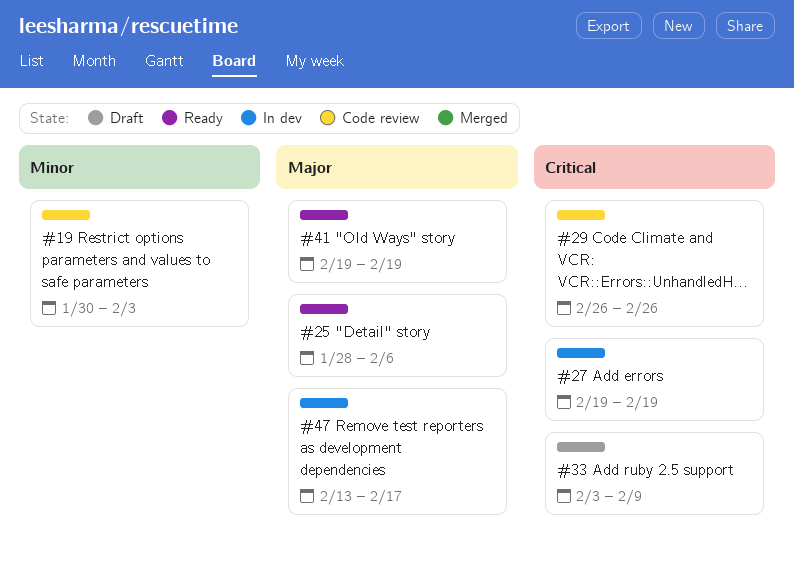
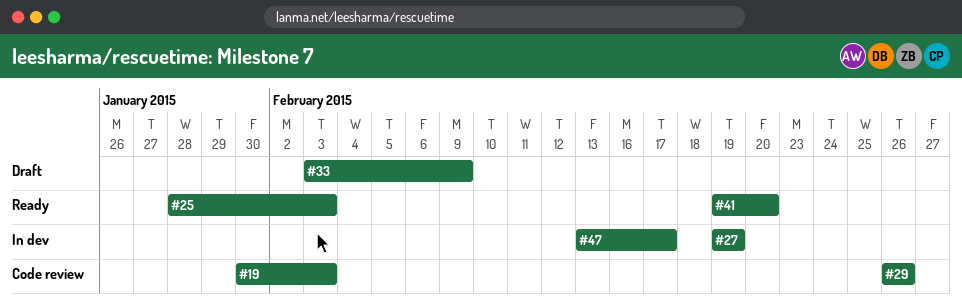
#25, due: Feb 6 -> Feb 3
#41, due: Feb 19 -> Feb 20

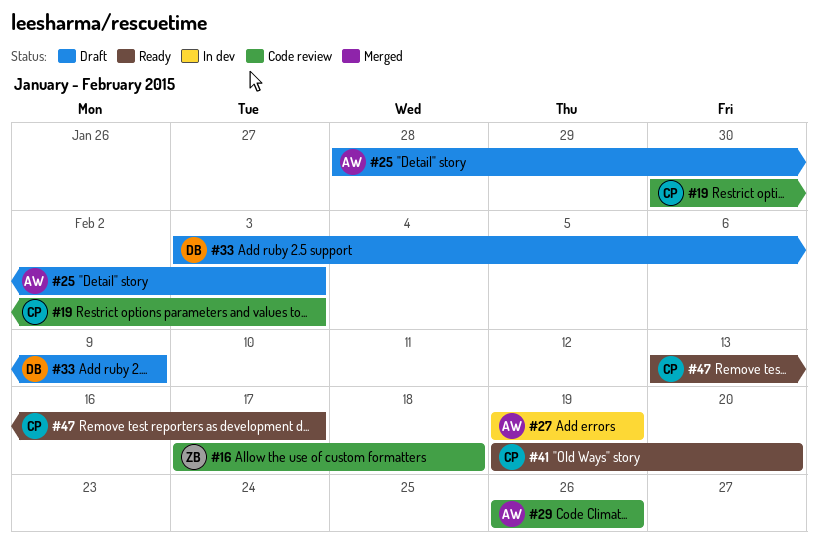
#16: none -> present
#25, status: Ready -> Draft
#47, status: In dev -> Ready

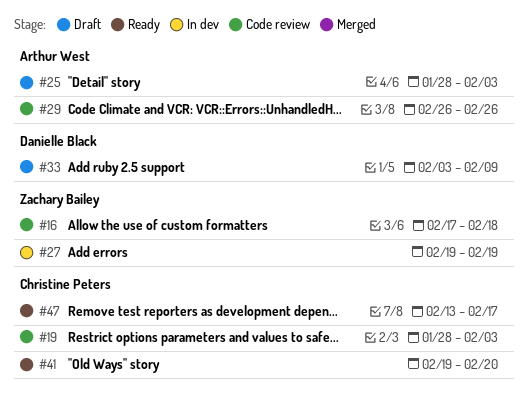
#19, start: Jan 30 -> Jan 28
#27, owner: Arthur West -> Zachary Bailey

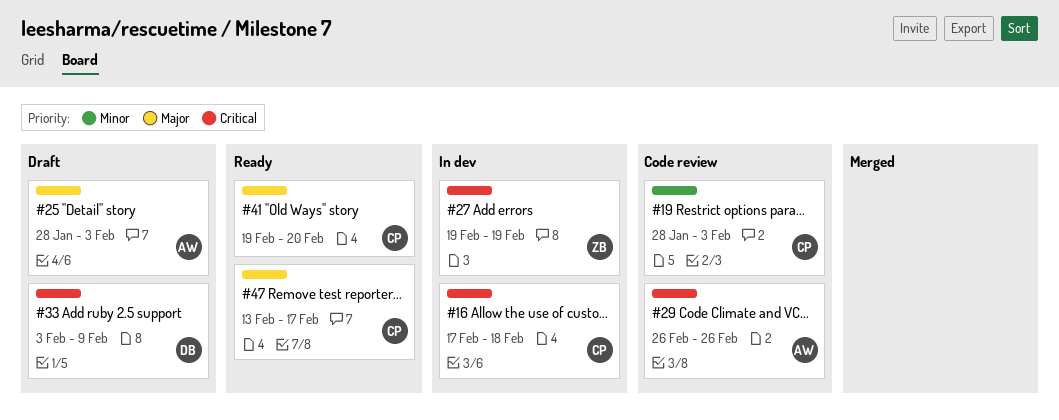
#16, status: Code review -> In dev
#16, owner: Zachary Bailey -> Christine Peters

